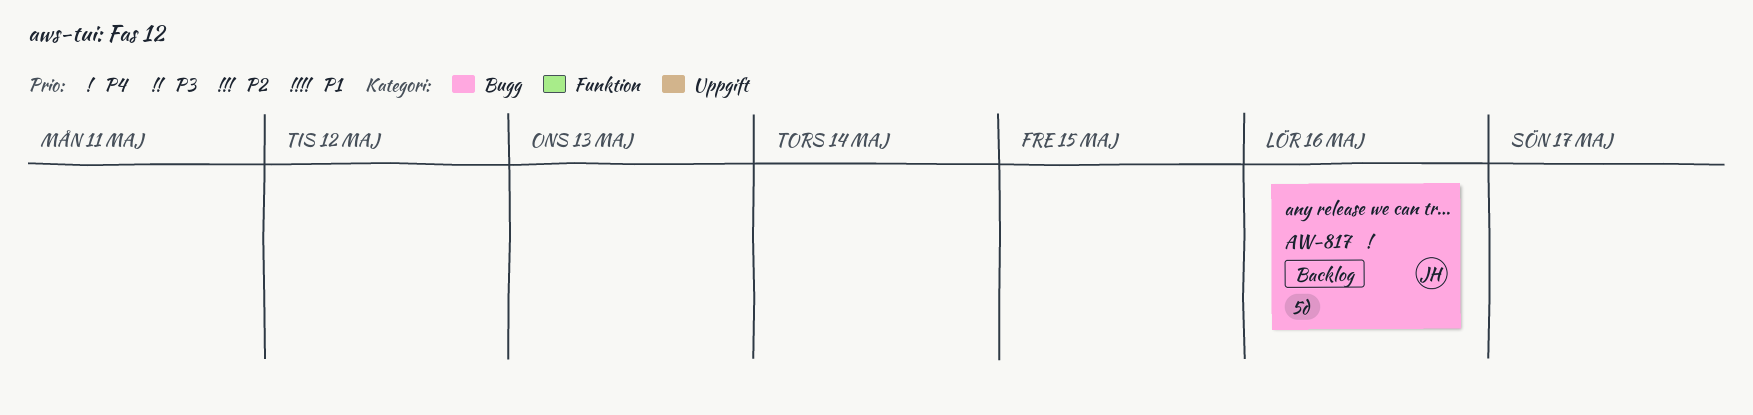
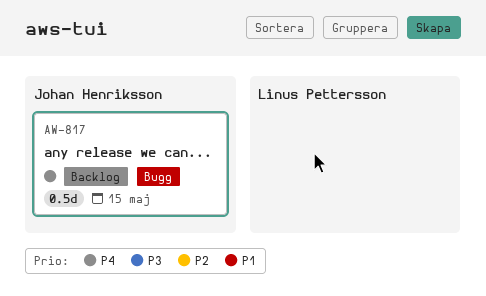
AW-817, estimate: 5d -> 0.5d
AW-817, due: May 16 -> May 15

